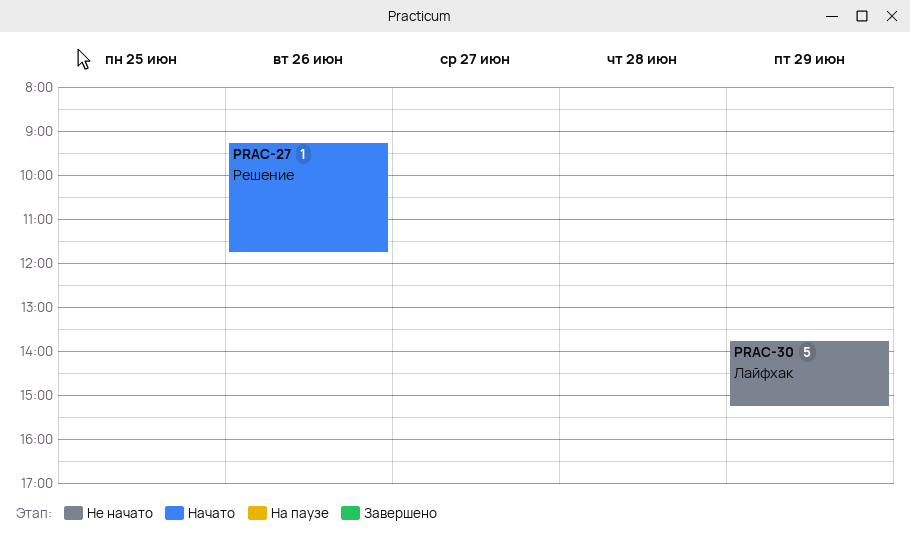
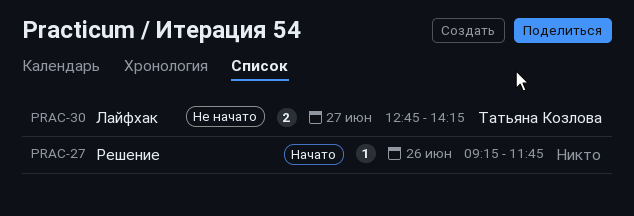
PRAC-30, estimate: 5 -> 2
PRAC-30, day: Jun 29 -> Jun 27
PRAC-30, begins: 13:45 -> 12:45
PRAC-30, ends: 15:15 -> 14:15

